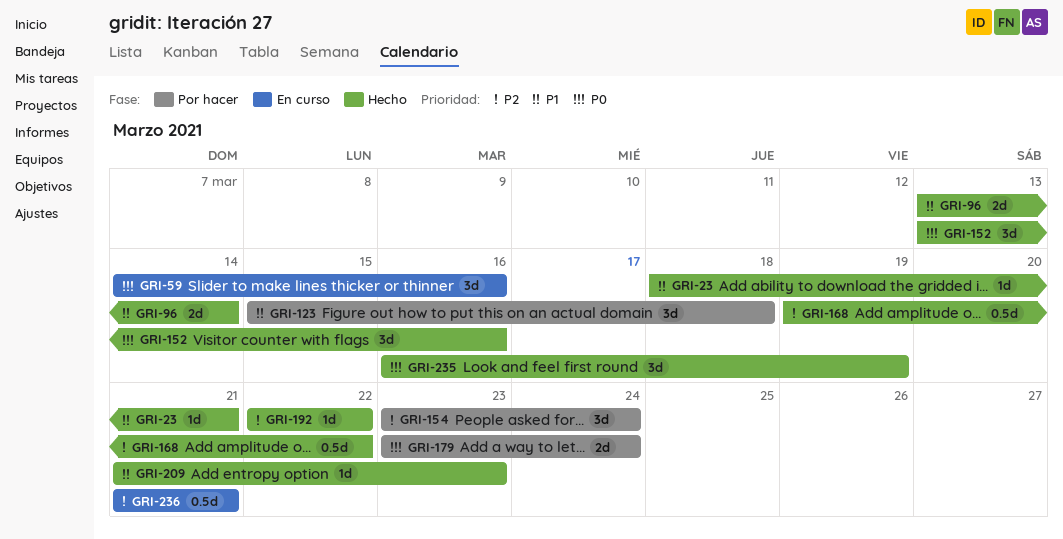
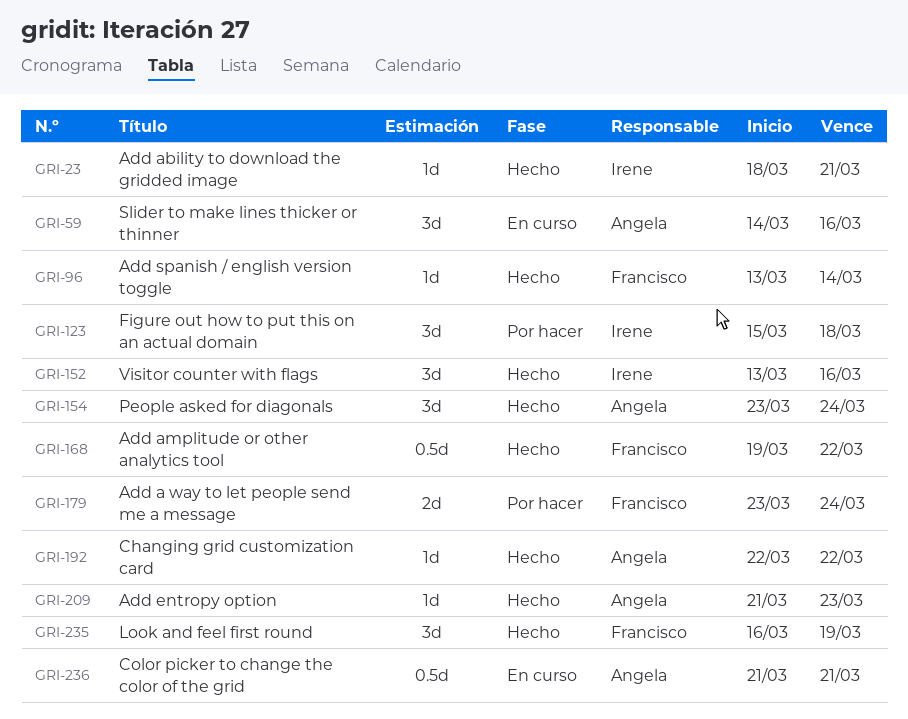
GRI-96, estimate: 2d -> 1d
GRI-154, status: Por hacer -> Hecho

